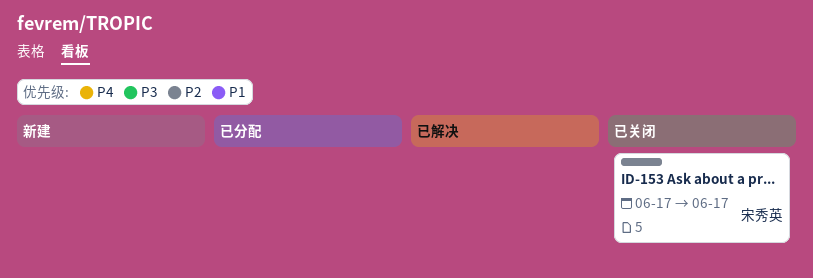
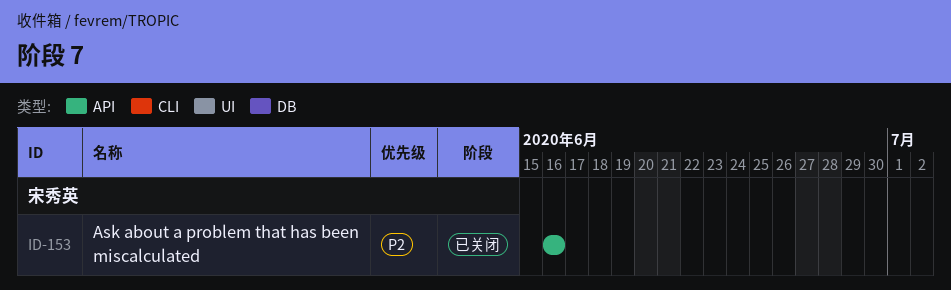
ID-153, start: Jun 17 -> Jun 16
ID-153, due: Jun 17 -> Jun 16

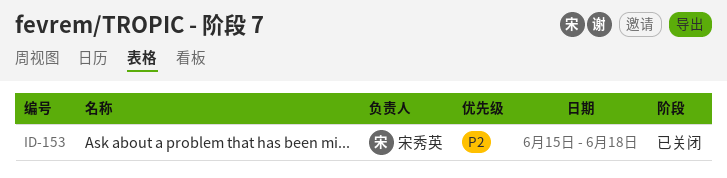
ID-153, start: Jun 16 -> Jun 15
ID-153, due: Jun 16 -> Jun 18

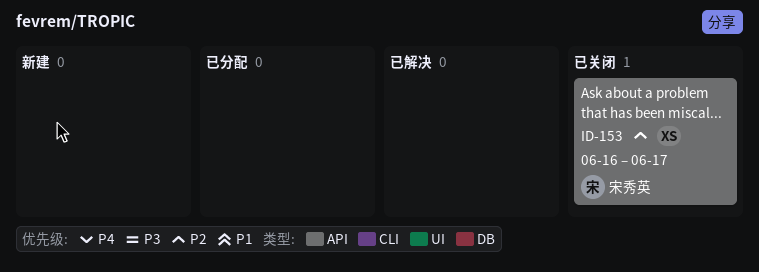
ID-153, start: Jun 15 -> Jun 16
ID-153, due: Jun 18 -> Jun 17

